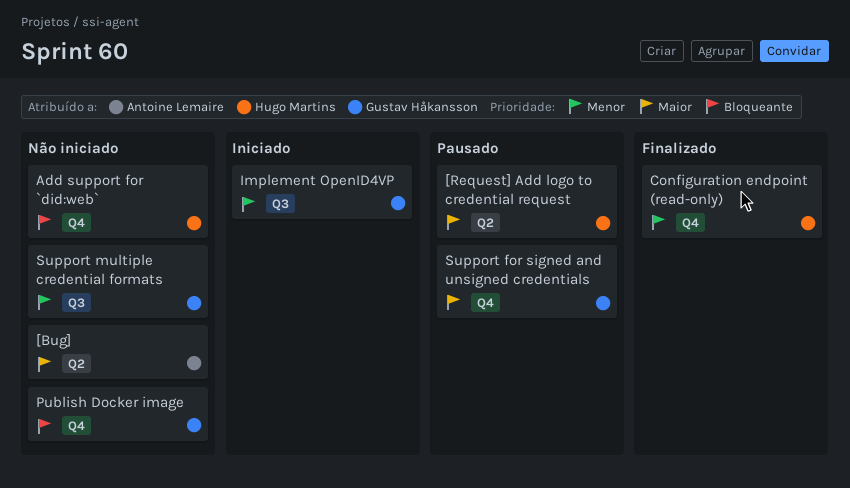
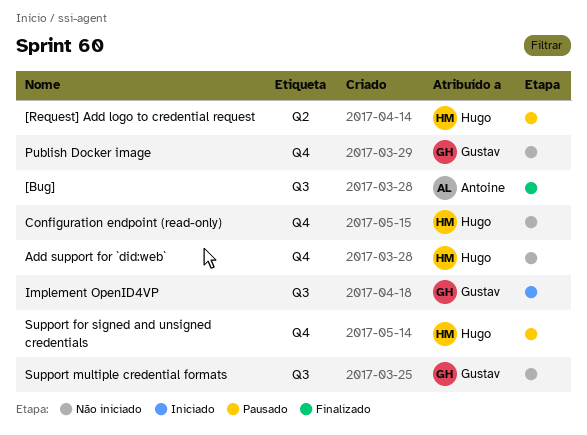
[Bug], status: Não iniciado -> Finalizado
[Bug], label: Q2 -> Q3
Configuration endpoint (read-only), status: Finalizado -> Não iniciado
Support for signed and unsigned credentials, owner: Gustav Håkansson -> Hugo Martins

